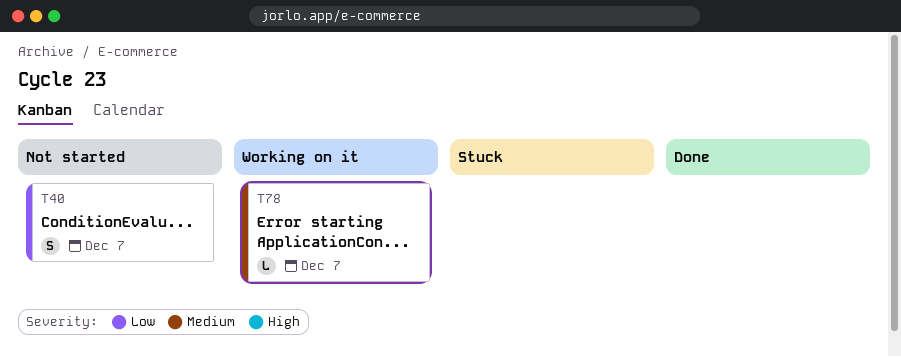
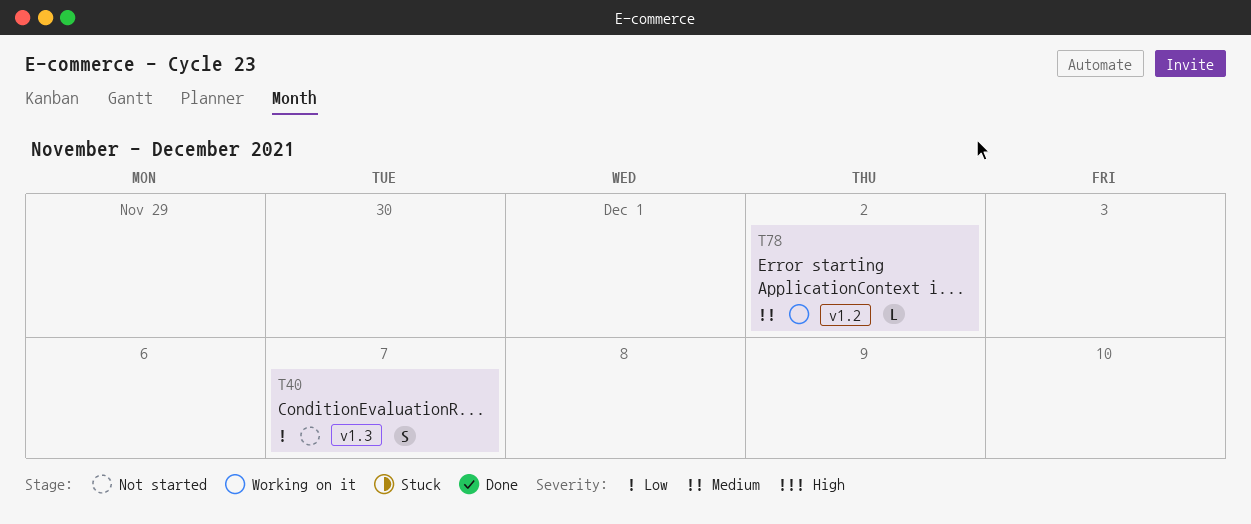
T78, due: Dec 7 -> Dec 2

